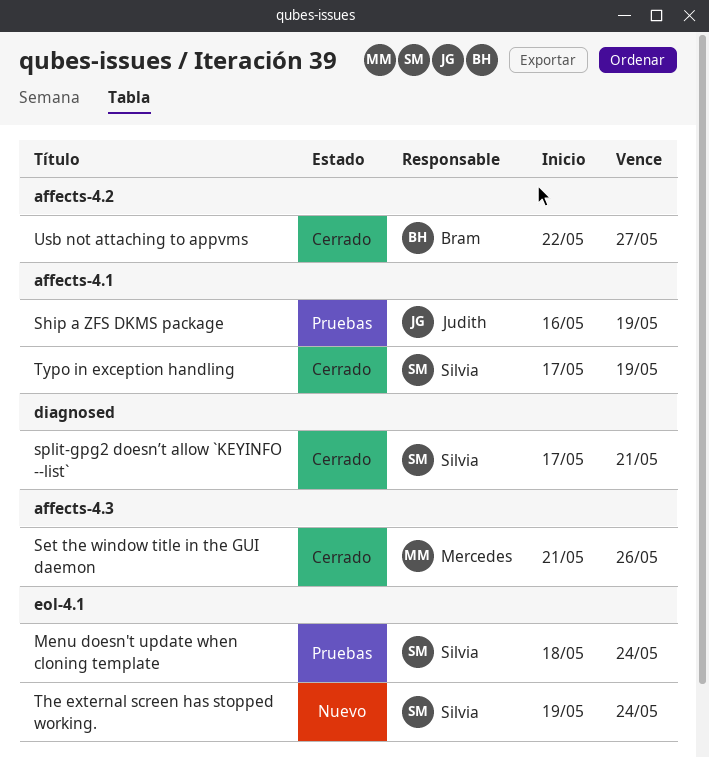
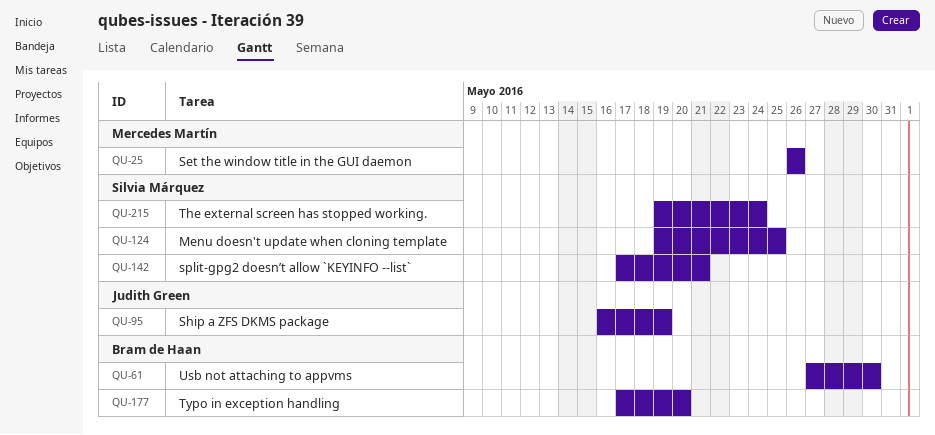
Menu doesn't update when cloning template, start: May 18 -> May 19
Menu doesn't update when cloning template, due: May 24 -> May 25
Set the window title in the GUI daemon, start: May 21 -> May 26
Typo in exception handling, owner: Silvia Márquez -> Bram de Haan
Typo in exception handling, due: May 19 -> May 20
Usb not attaching to appvms, start: May 22 -> May 27
Usb not attaching to appvms, due: May 27 -> May 30

